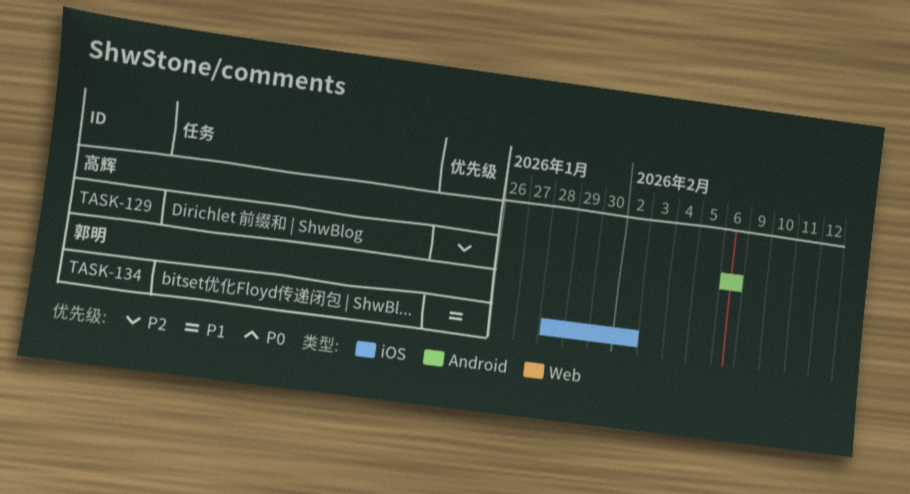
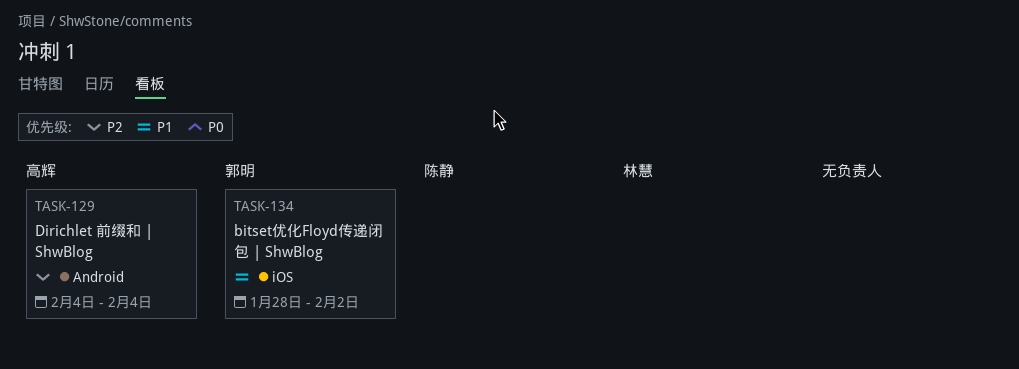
TASK-129, start: Feb 6 -> Feb 4
TASK-129, due: Feb 6 -> Feb 4

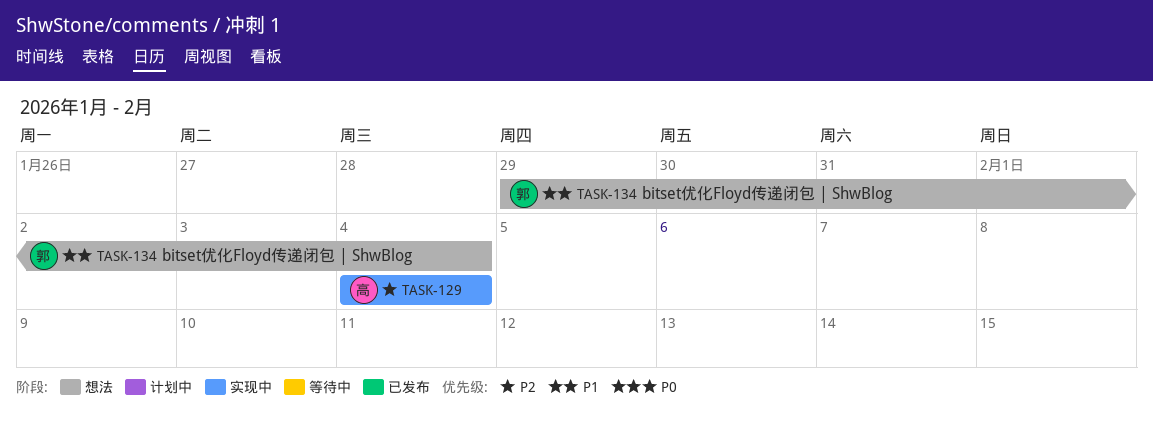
TASK-134, start: Jan 28 -> Jan 29
TASK-134, due: Feb 2 -> Feb 4

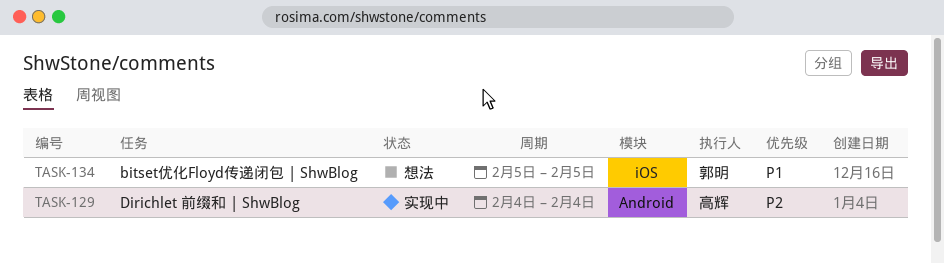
TASK-134, start: Jan 29 -> Feb 5
TASK-134, due: Feb 4 -> Feb 5

